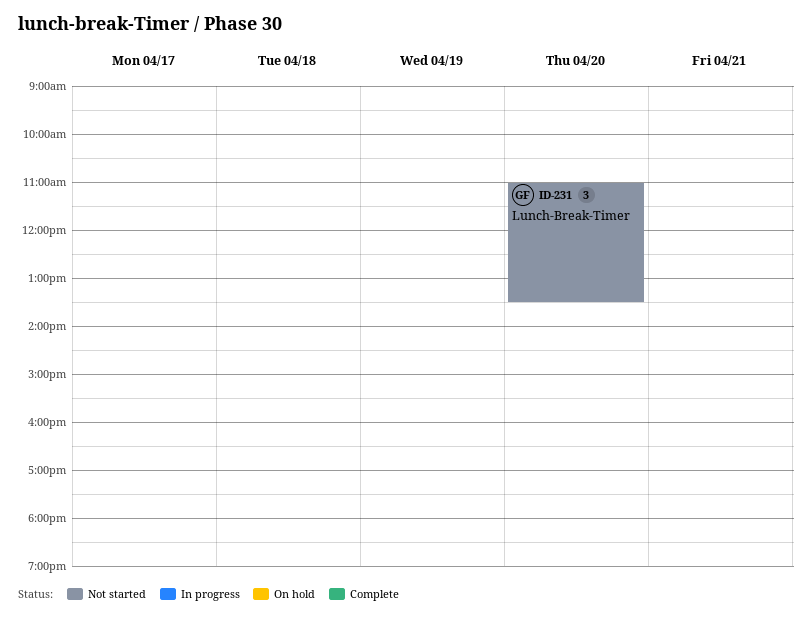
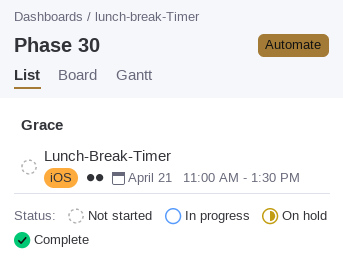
Lunch-Break-Timer, estimate: 3 -> 2
Lunch-Break-Timer, day: Apr 20 -> Apr 21

